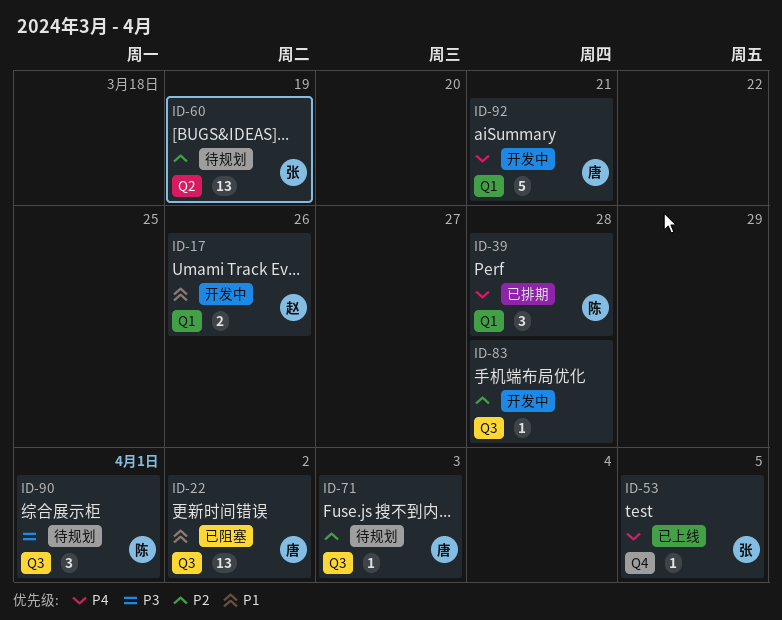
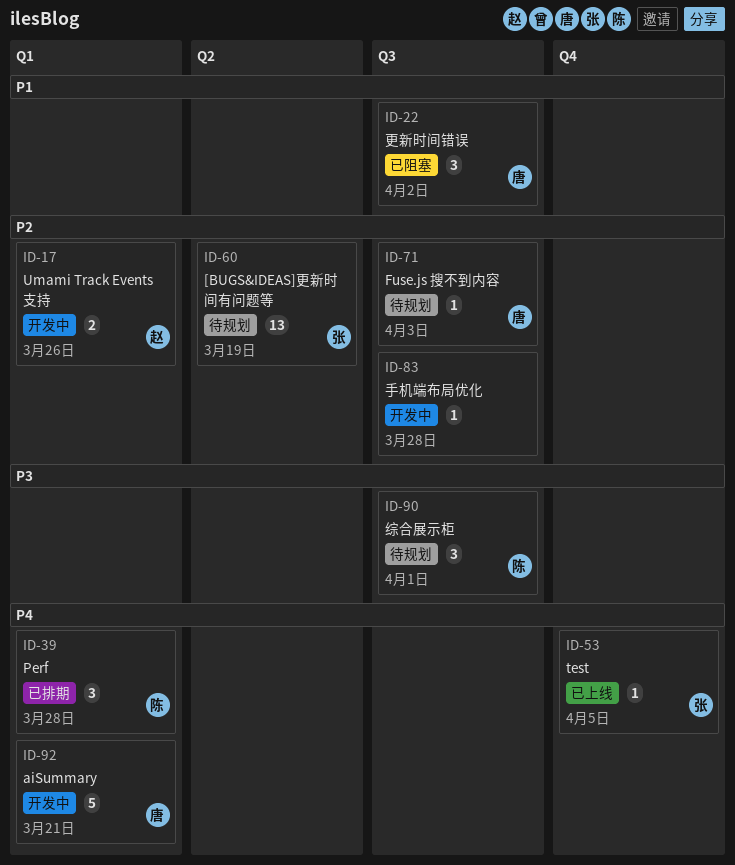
ID-17, priority: P1 -> P2
ID-22, estimate: 13 -> 3

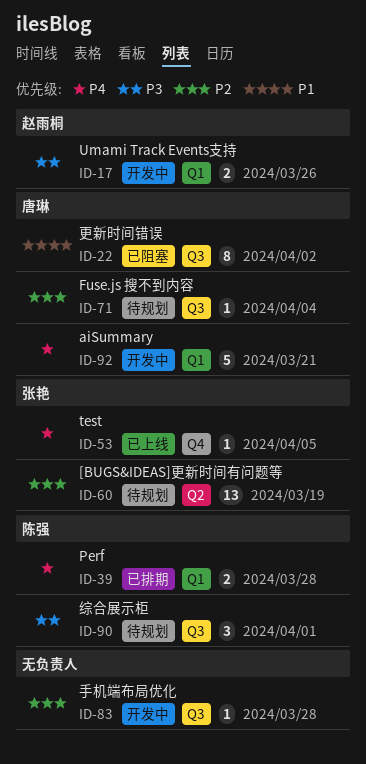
ID-17, priority: P2 -> P3
ID-22, estimate: 3 -> 8
ID-39, estimate: 3 -> 2
ID-71, due: Apr 3 -> Apr 4

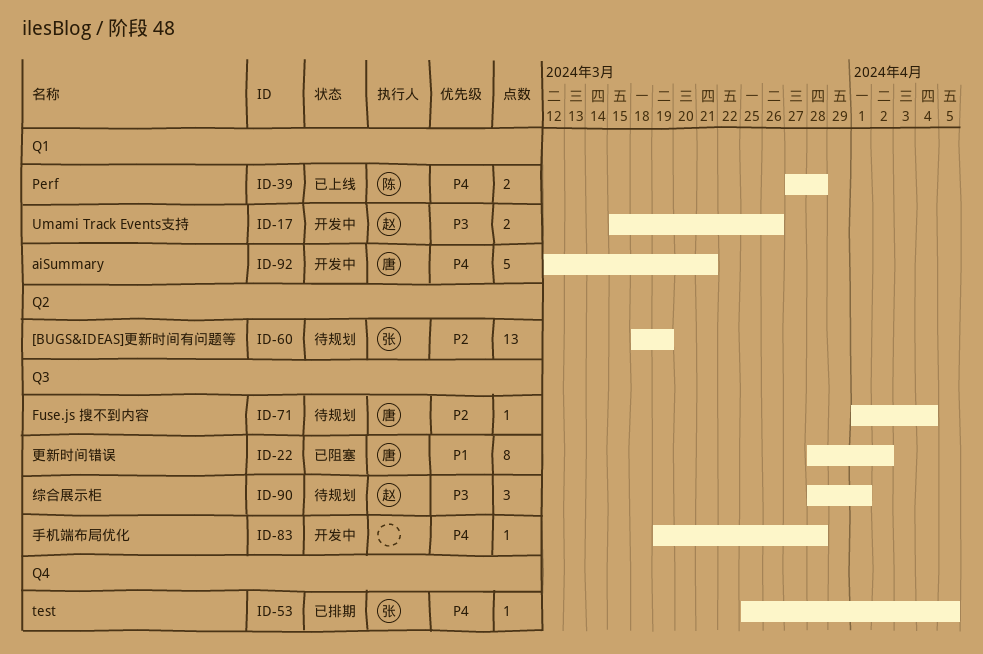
ID-39, status: 已排期 -> 已上线
ID-53, status: 已上线 -> 已排期
ID-83, priority: P2 -> P4
ID-90, owner: 陈强 -> 赵雨桐

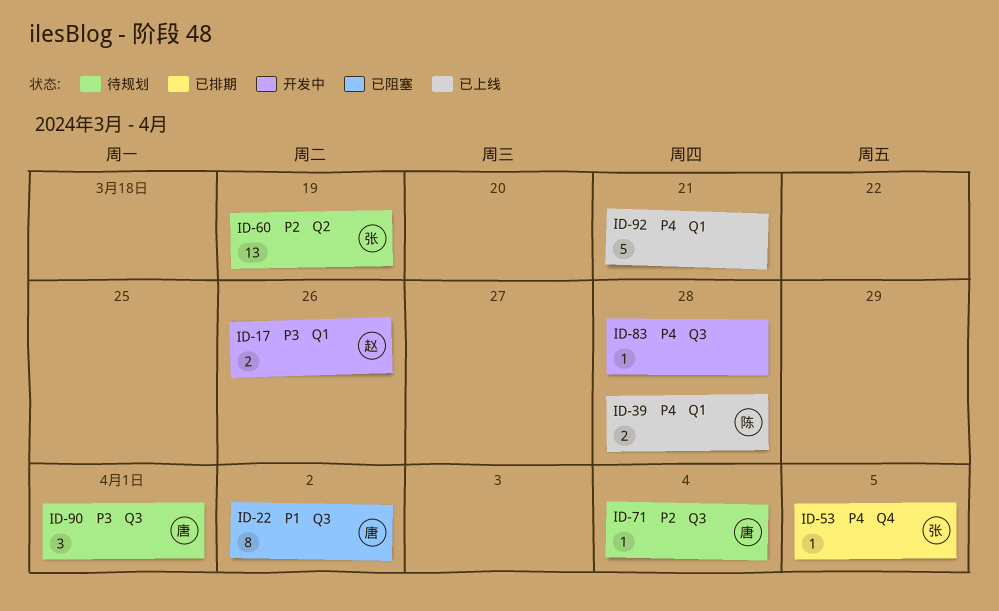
ID-90, owner: 赵 -> 唐
ID-92, status: 开发中 -> 已上线
ID-92, owner: 唐 -> none

